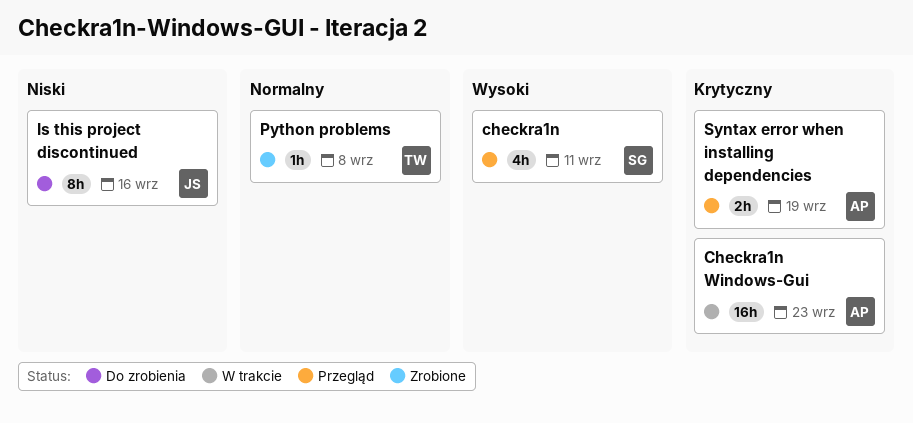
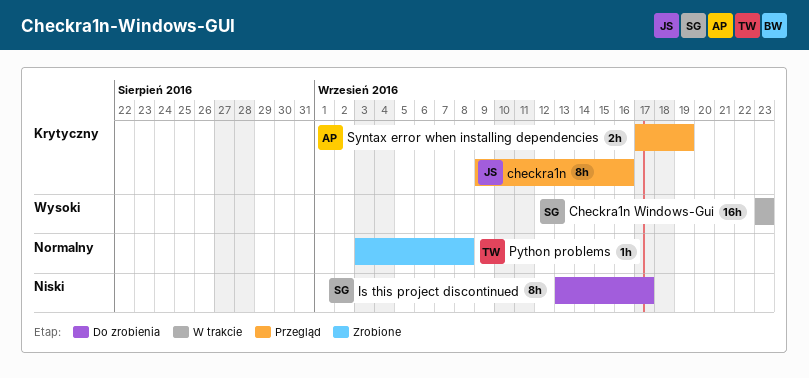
checkra1n, owner: SG -> JS
checkra1n, priority: Wysoki -> Krytyczny
checkra1n, estimate: 4h -> 8h
checkra1n, due: Sep 11 -> Sep 16
Checkra1n Windows-Gui, owner: AP -> SG
Checkra1n Windows-Gui, priority: Krytyczny -> Wysoki
Is this project discontinued, owner: JS -> SG
Is this project discontinued, due: Sep 16 -> Sep 17

